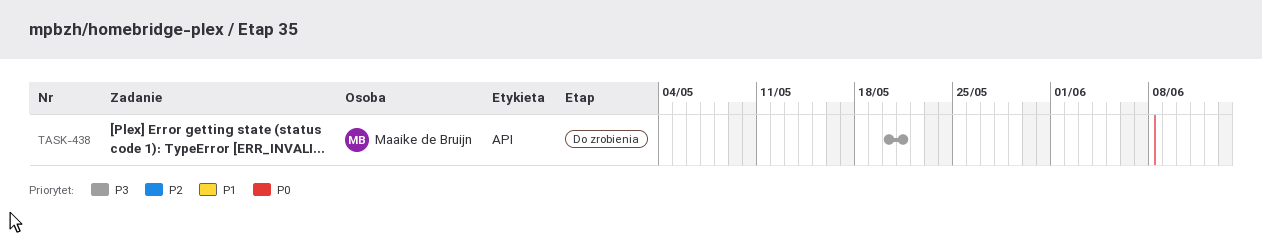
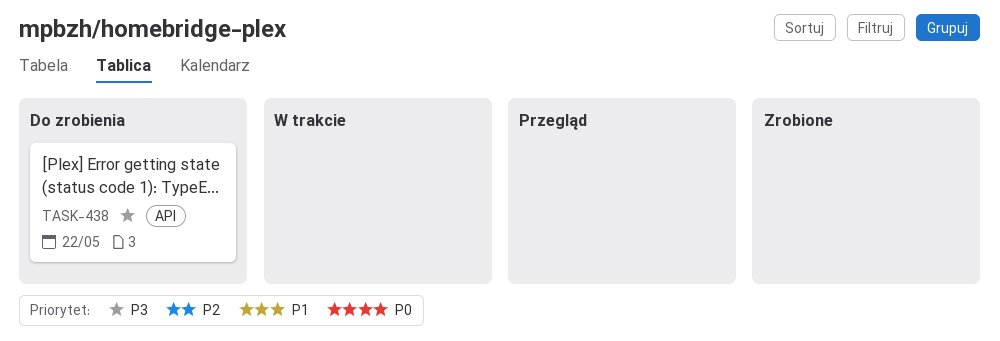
TASK-438, due: May 21 -> May 22

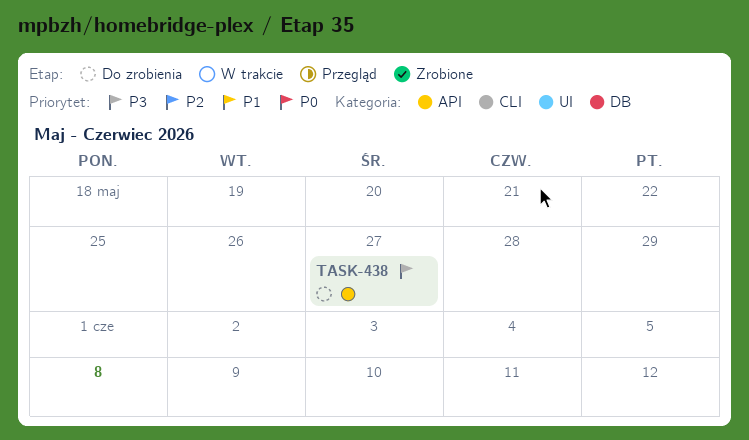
TASK-438, due: May 22 -> May 27

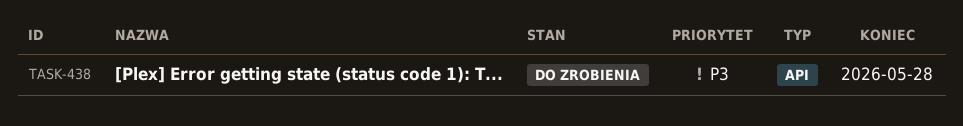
TASK-438, due: May 27 -> May 28

